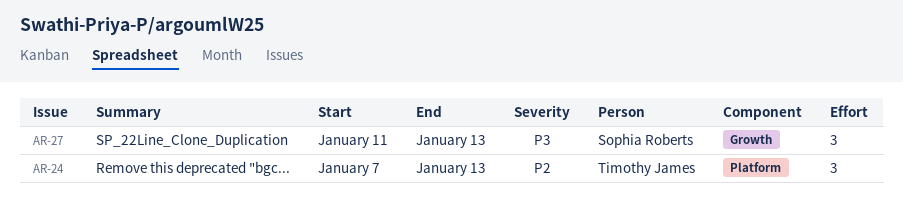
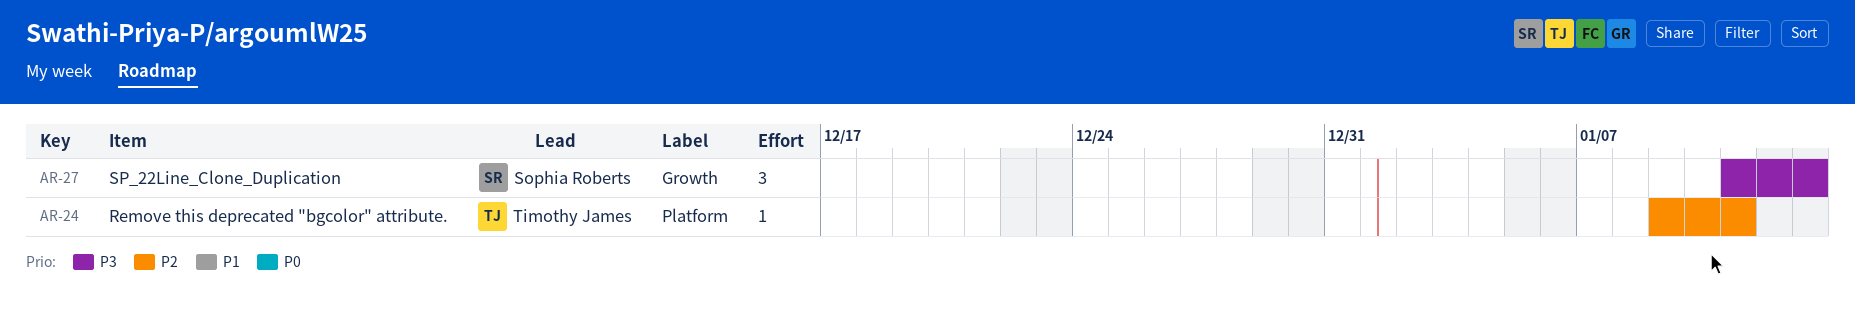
AR-24, estimate: 3 -> 1
AR-24, start: Jan 7 -> Jan 9
AR-24, due: Jan 13 -> Jan 11

